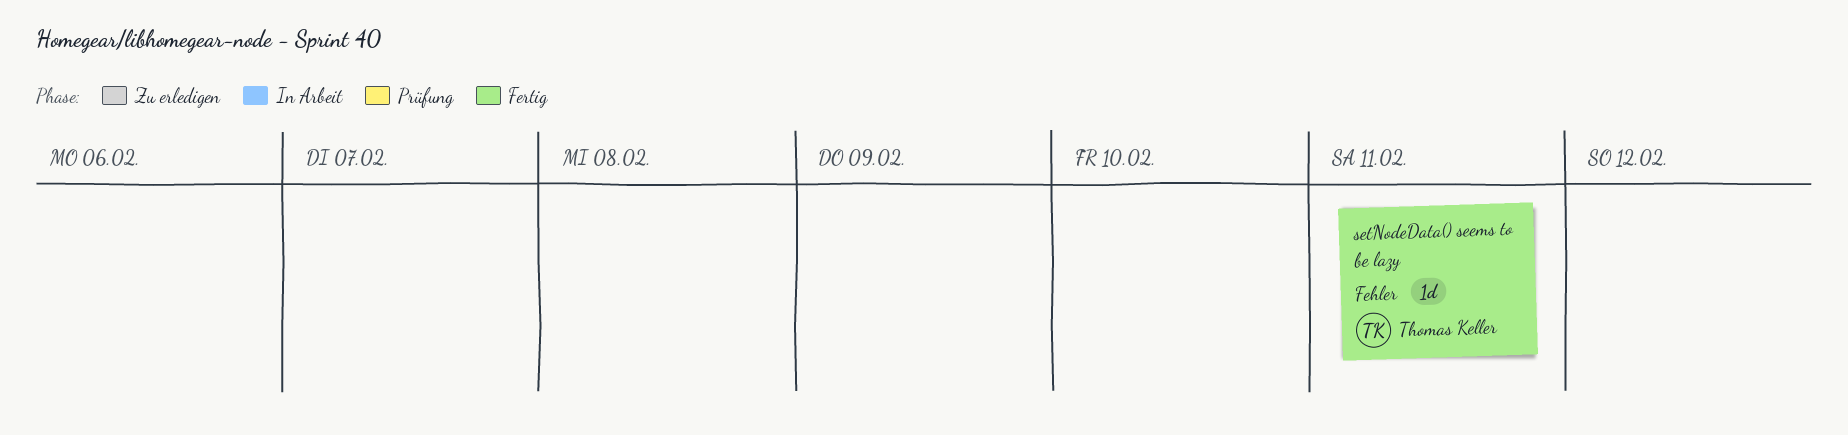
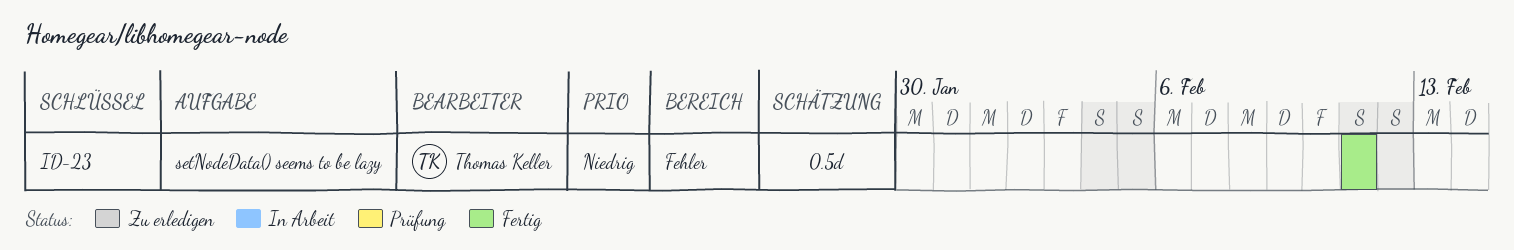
setNodeData() seems to be lazy, estimate: 1d -> 0.5d

